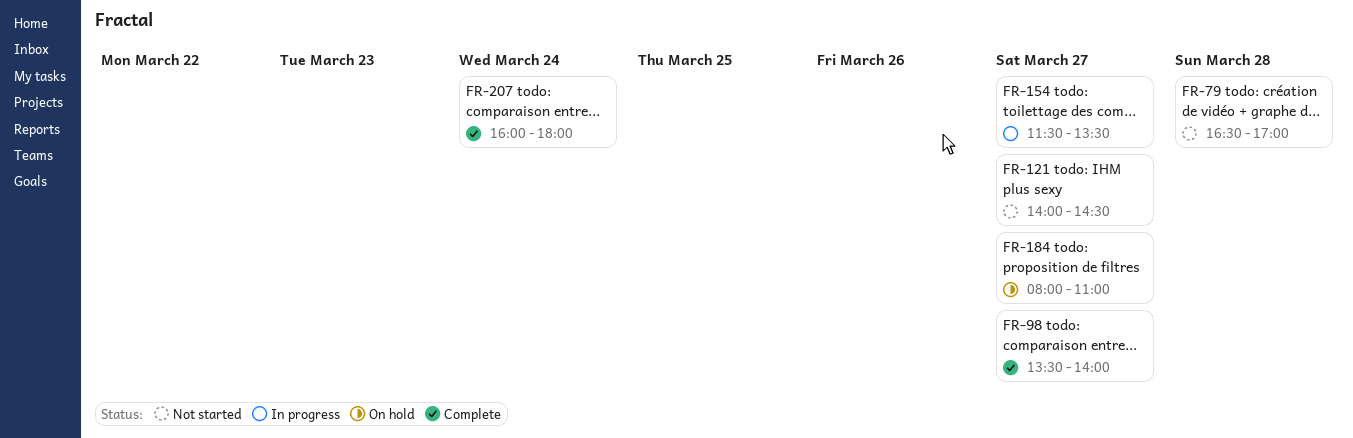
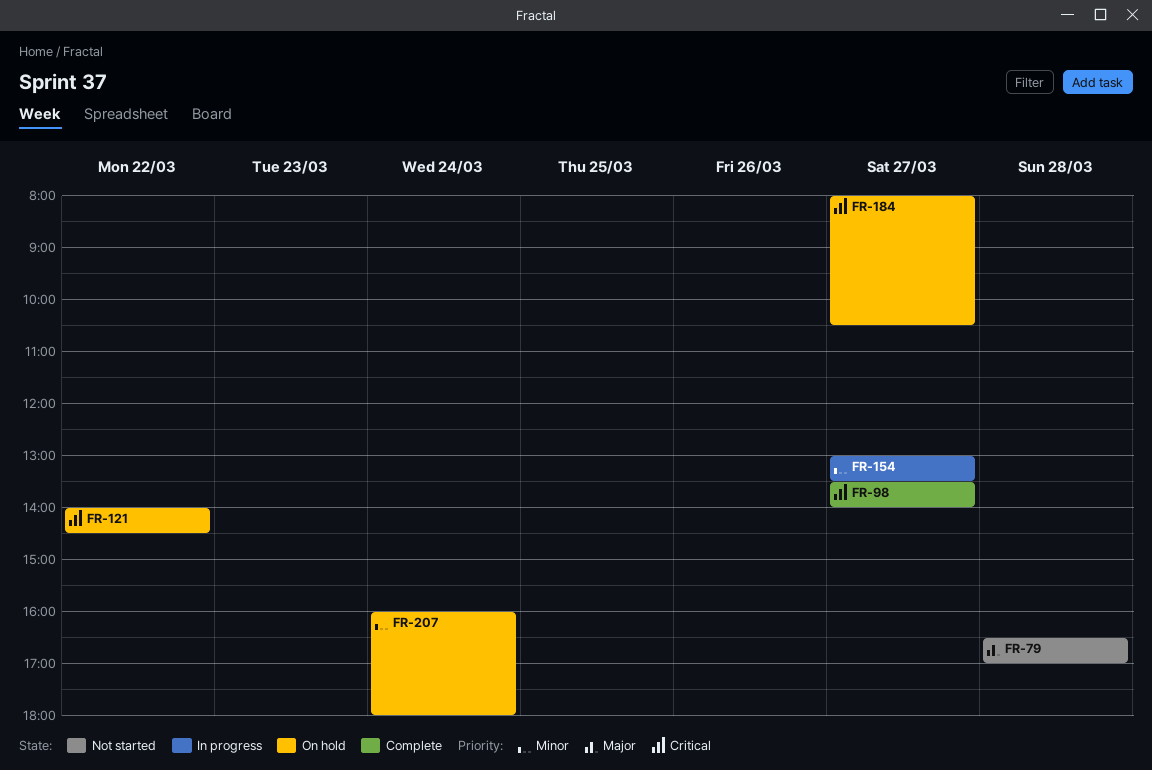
FR-121, status: Not started -> On hold
FR-121, day: Mar 27 -> Mar 22
FR-154, begins: 11:30 -> 13:00
FR-184, ends: 11:00 -> 10:30
FR-207, status: Complete -> On hold

